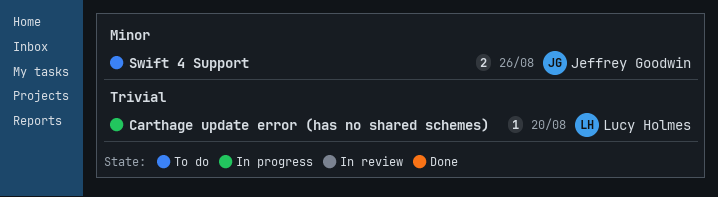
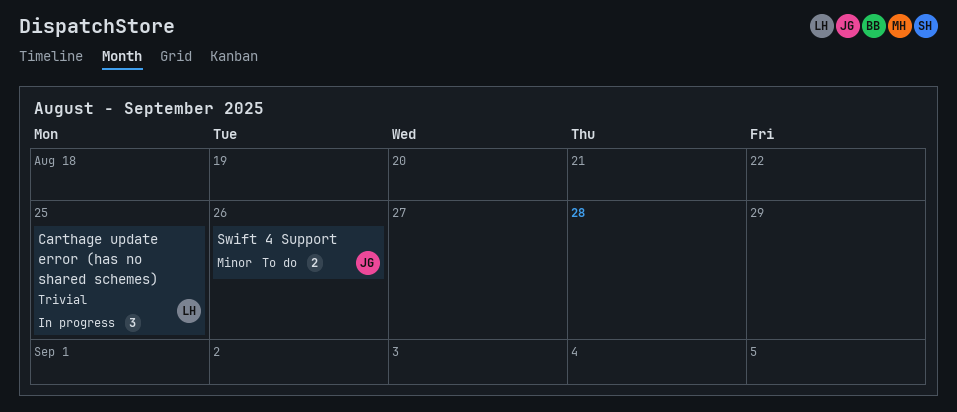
Carthage update error (has no shared schemes), estimate: 1 -> 3
Carthage update error (has no shared schemes), due: Aug 20 -> Aug 25

